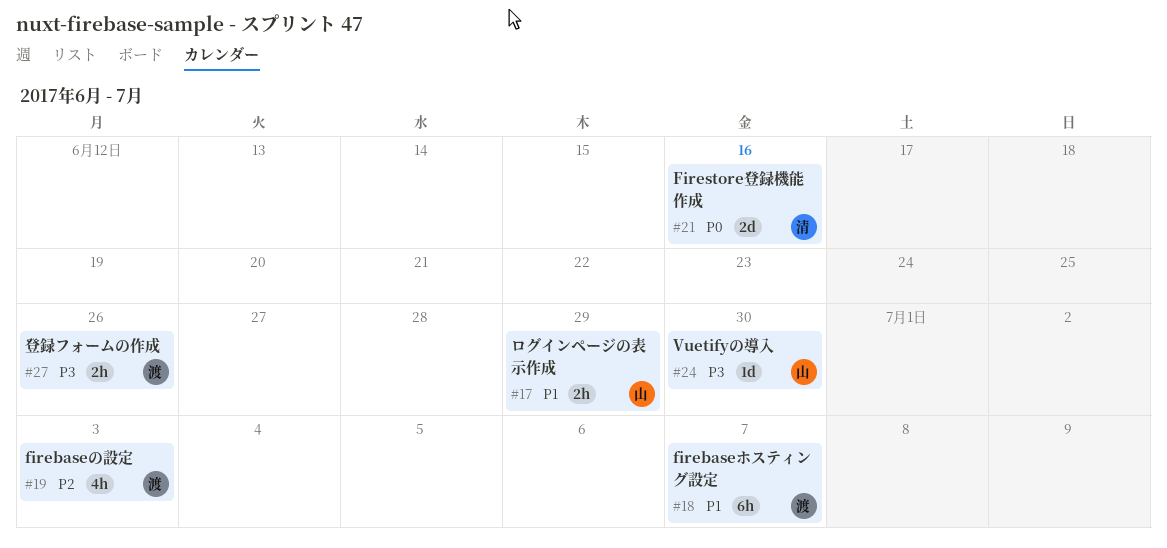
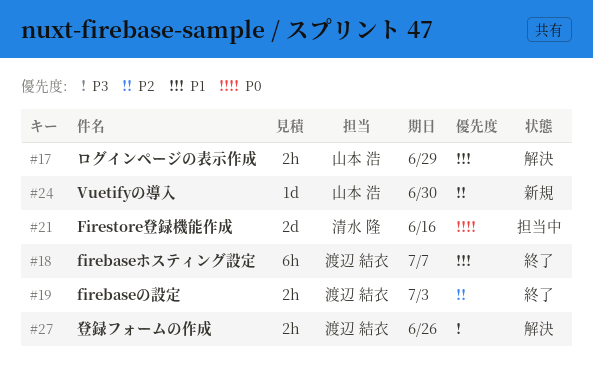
#19, estimate: 4h -> 2h
#24, priority: P3 -> P2

